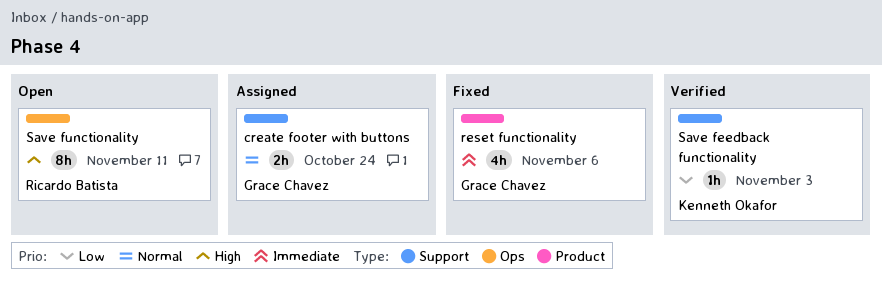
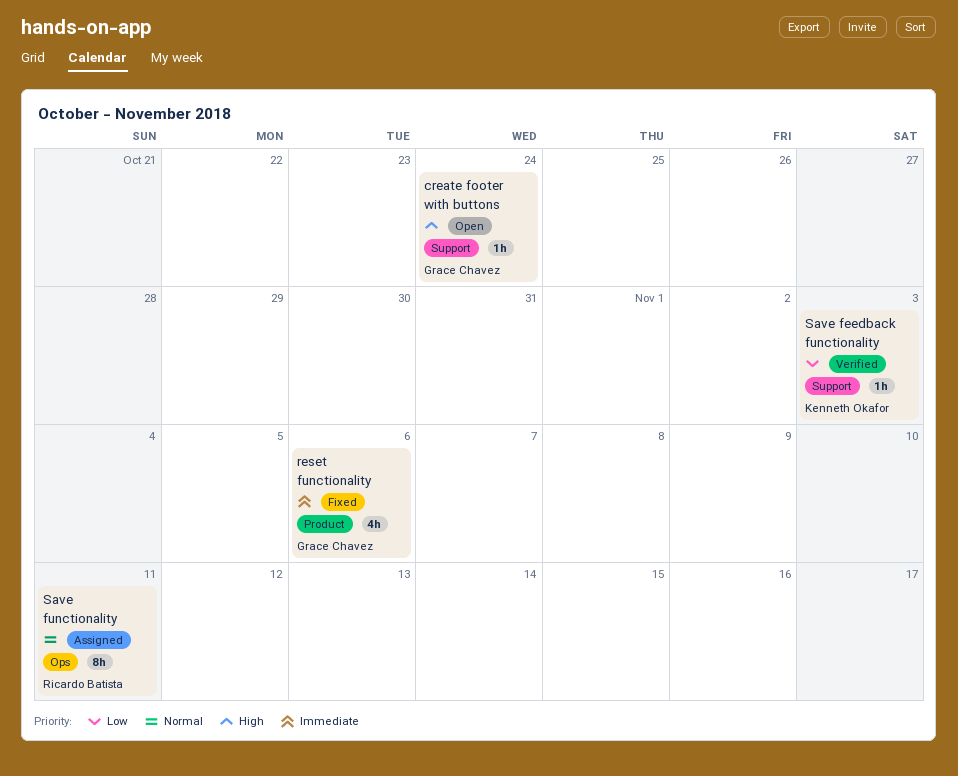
create footer with buttons, status: Assigned -> Open
create footer with buttons, priority: Normal -> High
create footer with buttons, estimate: 2h -> 1h
Save functionality, status: Open -> Assigned
Save functionality, priority: High -> Normal

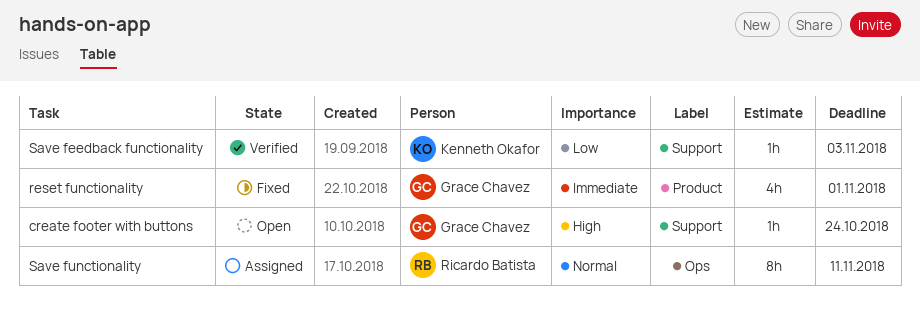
reset functionality, due: Nov 6 -> Nov 1

